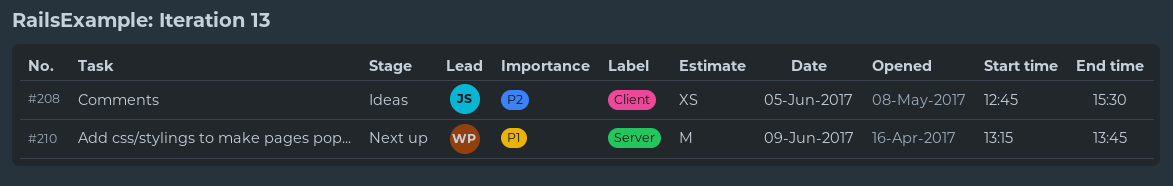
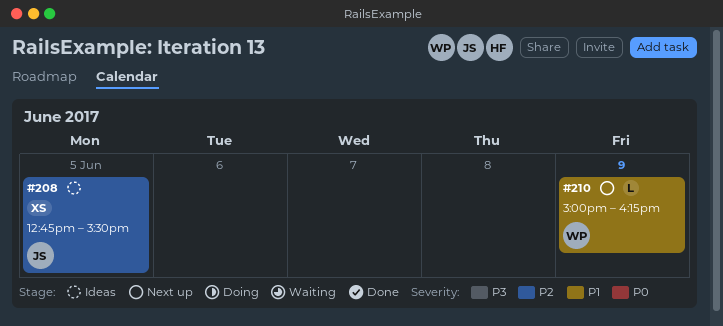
#210, estimate: M -> L
#210, begins: 13:15 -> 15:00
#210, ends: 13:45 -> 16:15

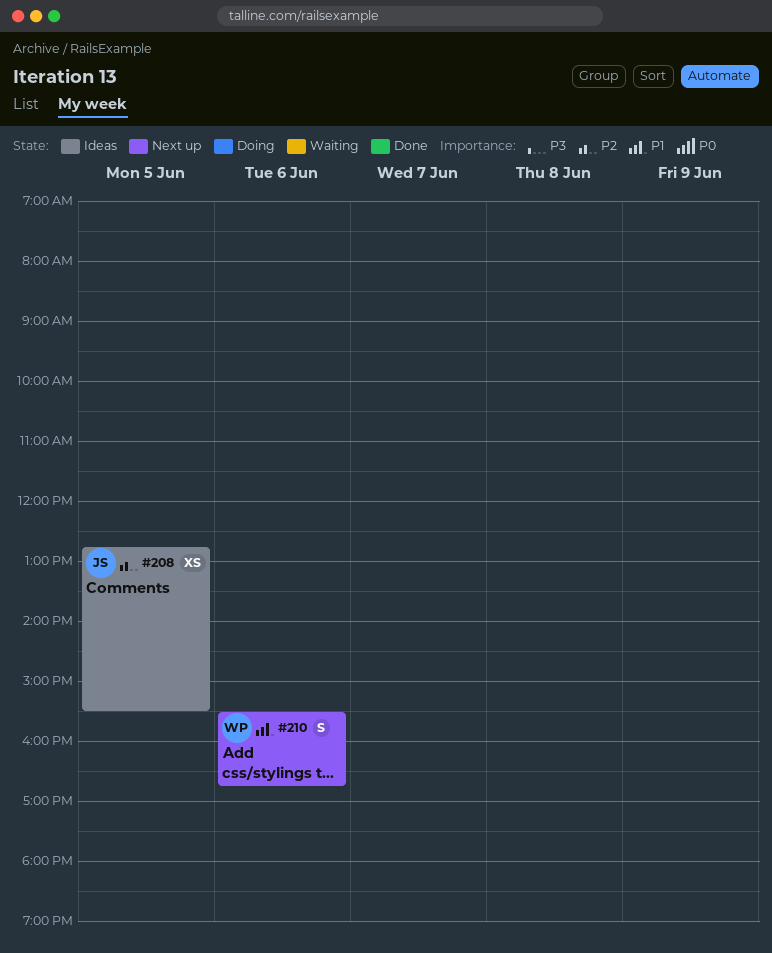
#210, estimate: L -> S
#210, day: Jun 9 -> Jun 6
#210, begins: 15:00 -> 15:30
#210, ends: 16:15 -> 16:45

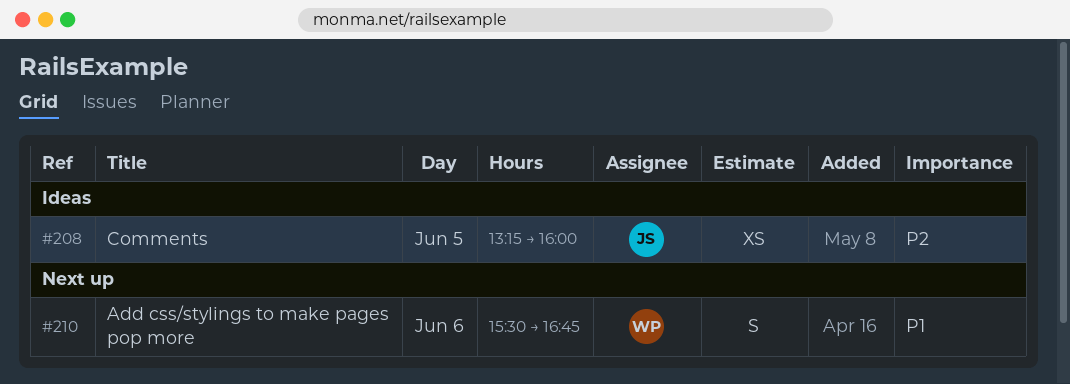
#208, begins: 12:45 -> 13:15
#208, ends: 15:30 -> 16:00

